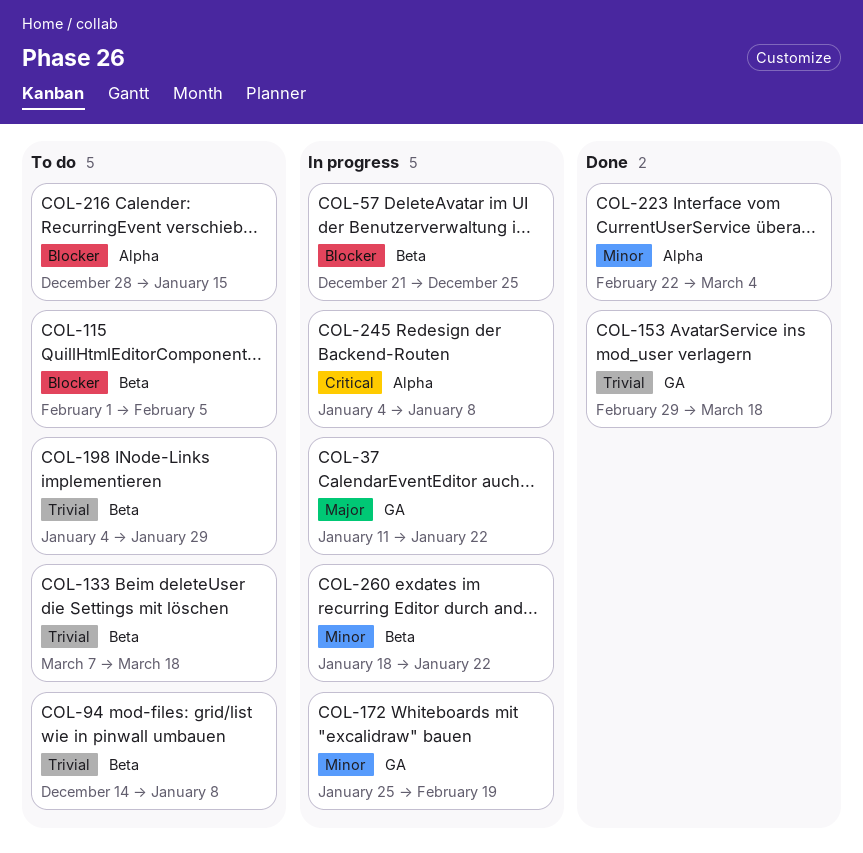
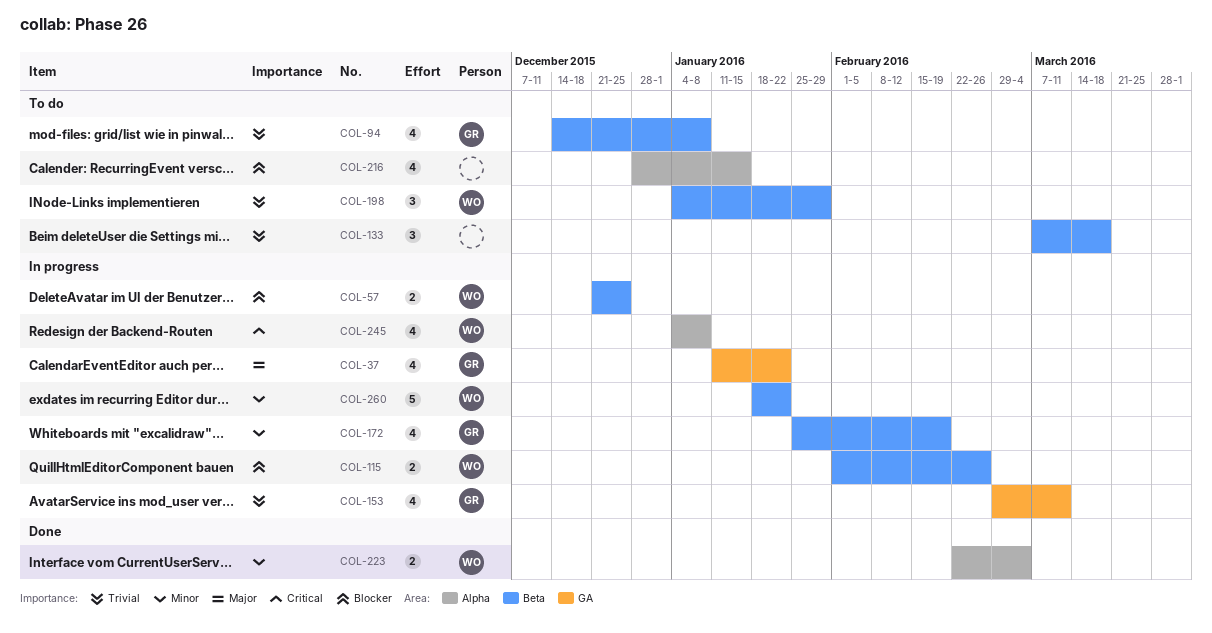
COL-115, status: To do -> In progress
COL-115, due: Feb 5 -> Feb 26
COL-153, status: Done -> In progress
COL-153, due: Mar 18 -> Mar 11
COL-172, label: GA -> Beta

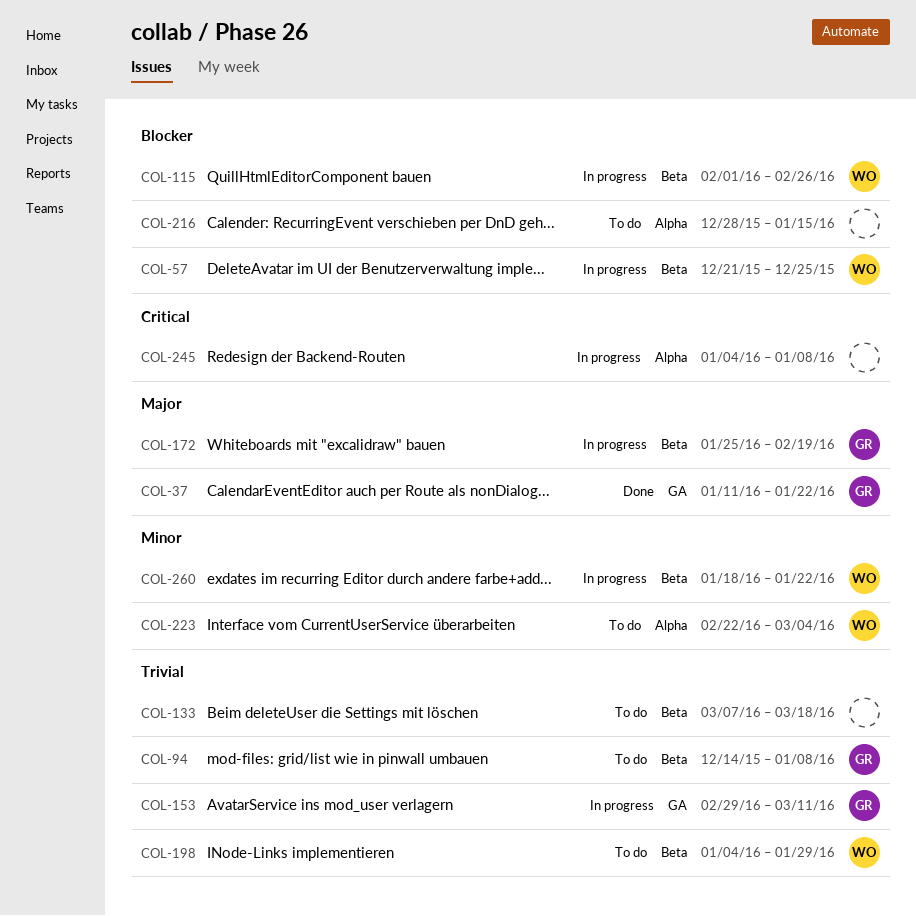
COL-37, status: In progress -> Done
COL-172, priority: Minor -> Major
COL-223, status: Done -> To do
COL-245, owner: WO -> none

